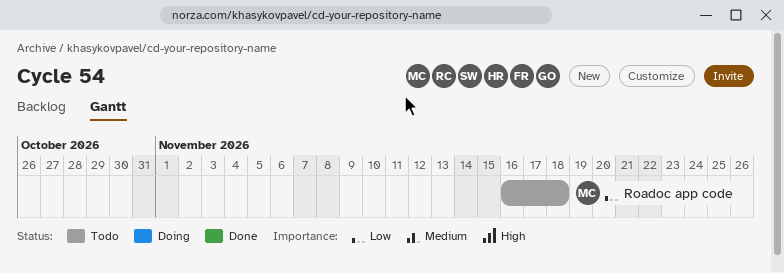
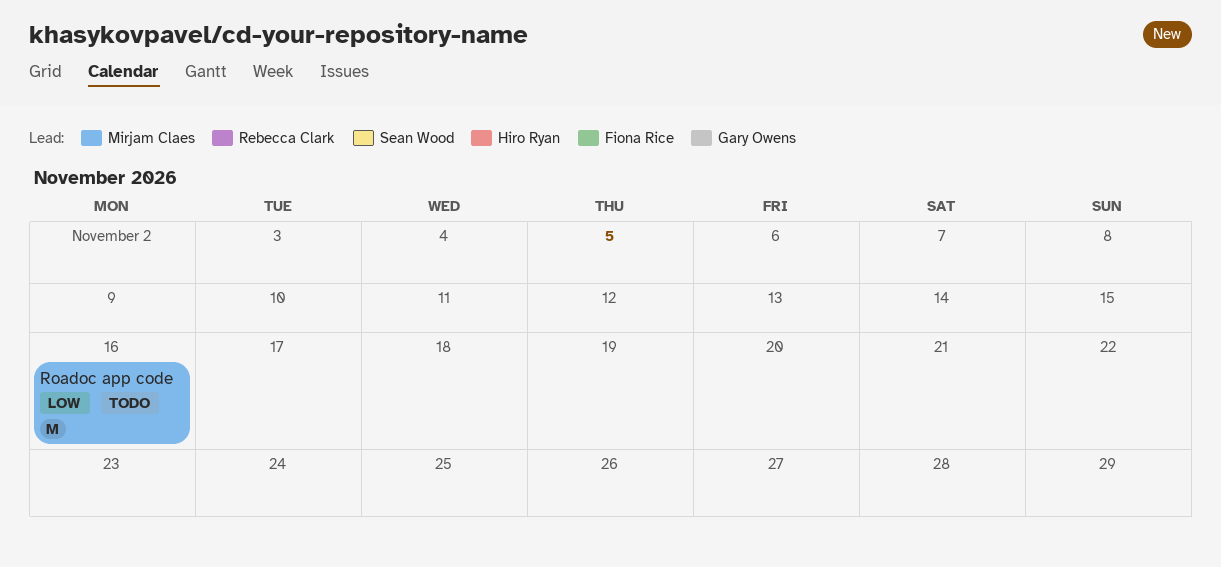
Roadoc app code, due: Nov 18 -> Nov 16

